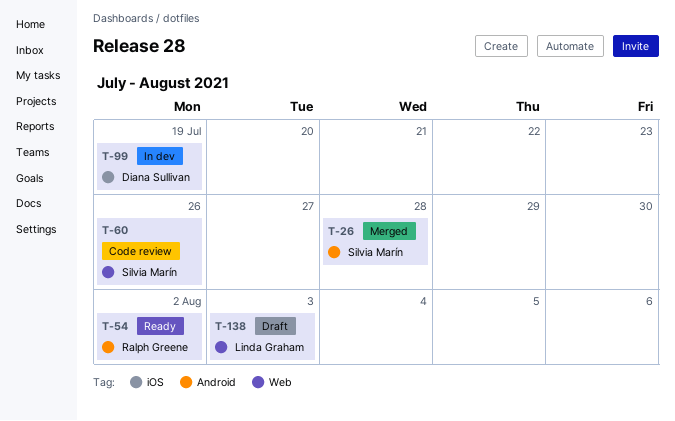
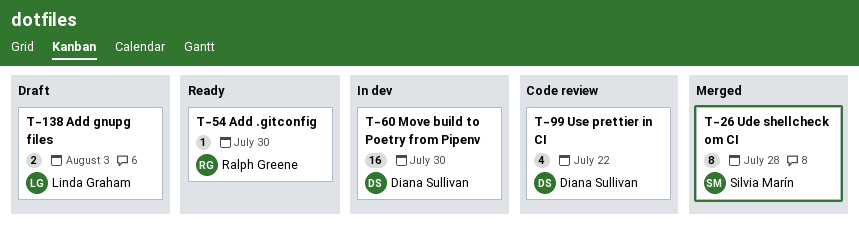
T-54, due: Aug 2 -> Jul 30
T-60, status: Code review -> In dev
T-60, owner: Silvia Marín -> Diana Sullivan
T-60, due: Jul 26 -> Jul 30
T-99, status: In dev -> Code review
T-99, due: Jul 19 -> Jul 22

